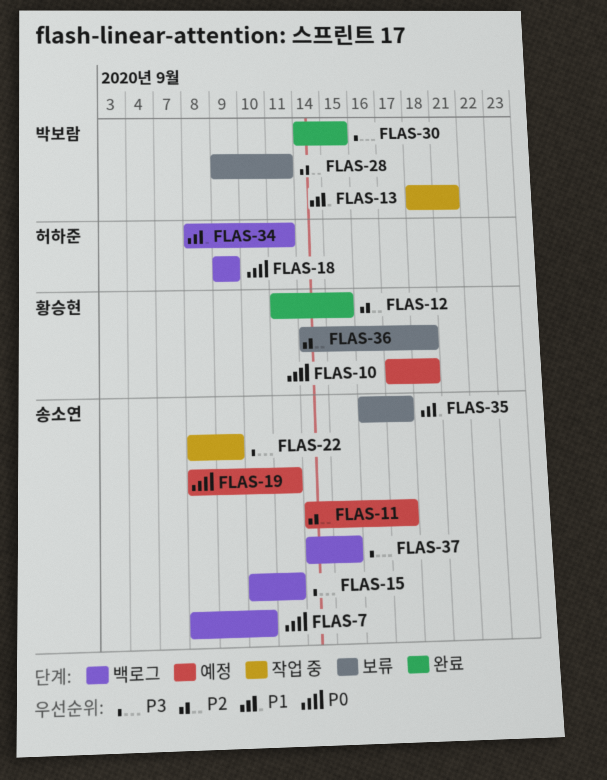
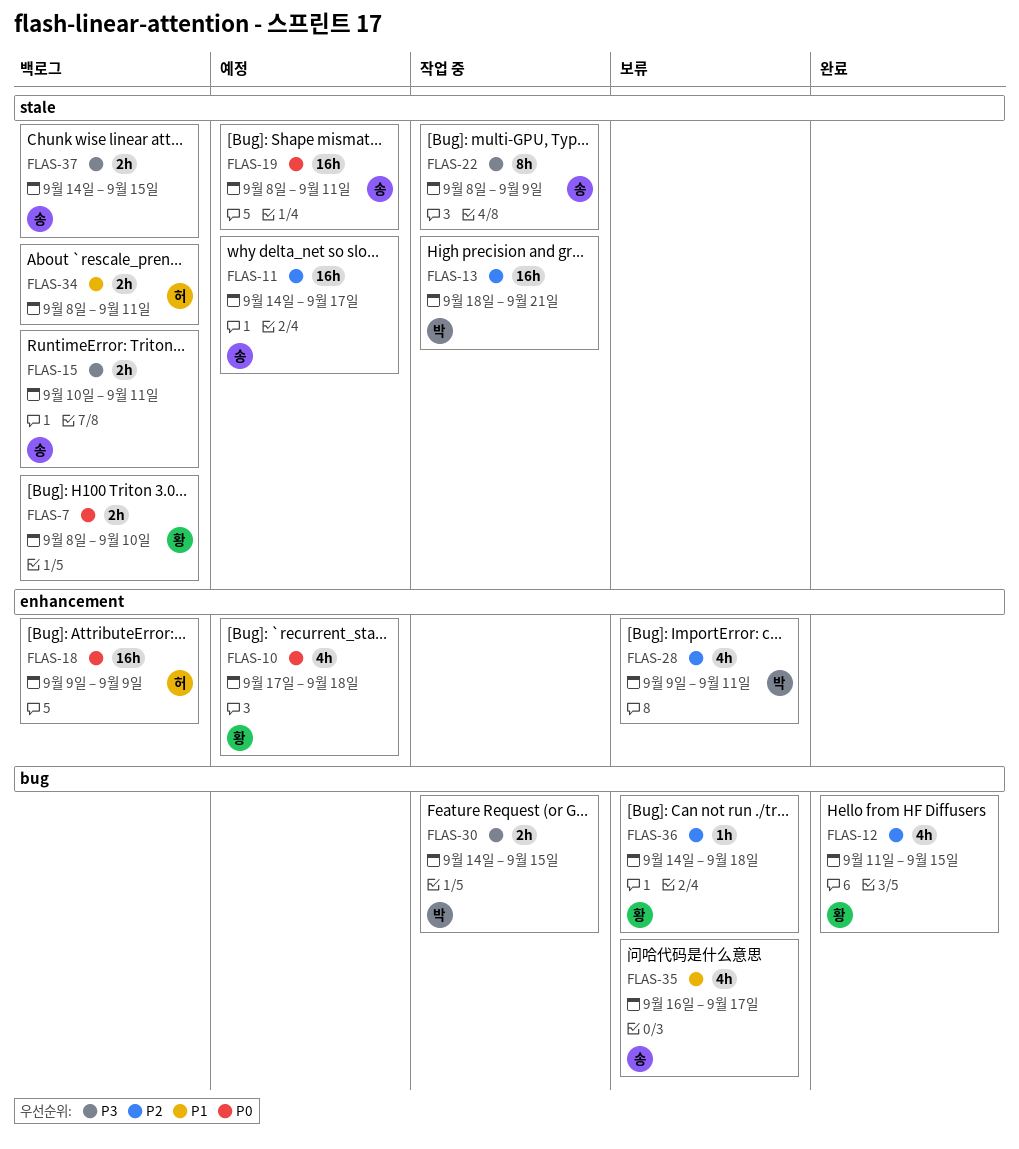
FLAS-7, owner: 송소연 -> 황승현
FLAS-13, priority: P1 -> P2
FLAS-30, status: 완료 -> 작업 중

